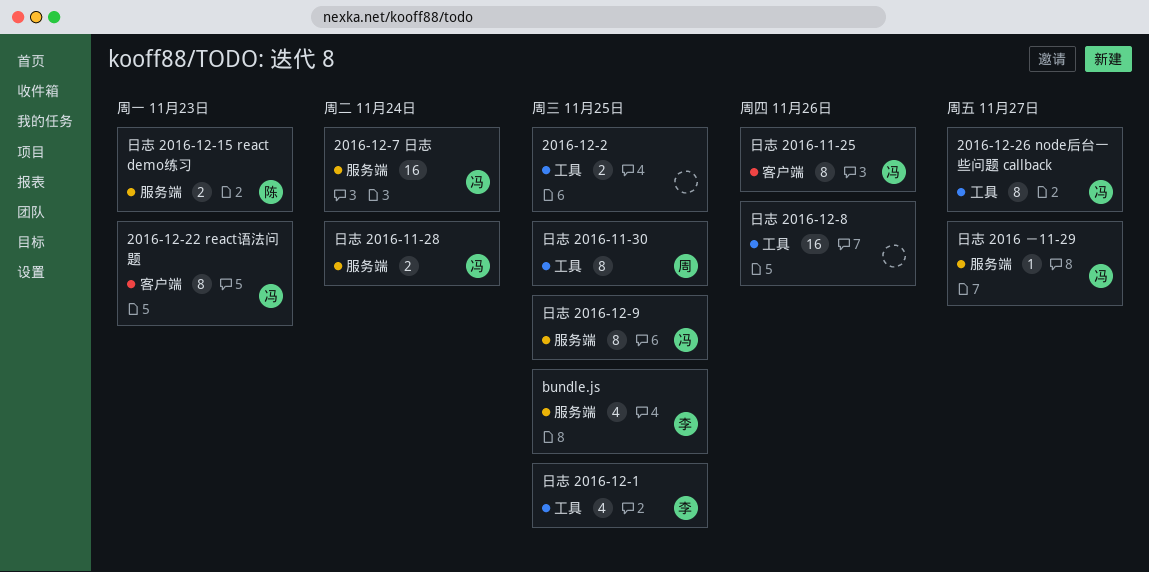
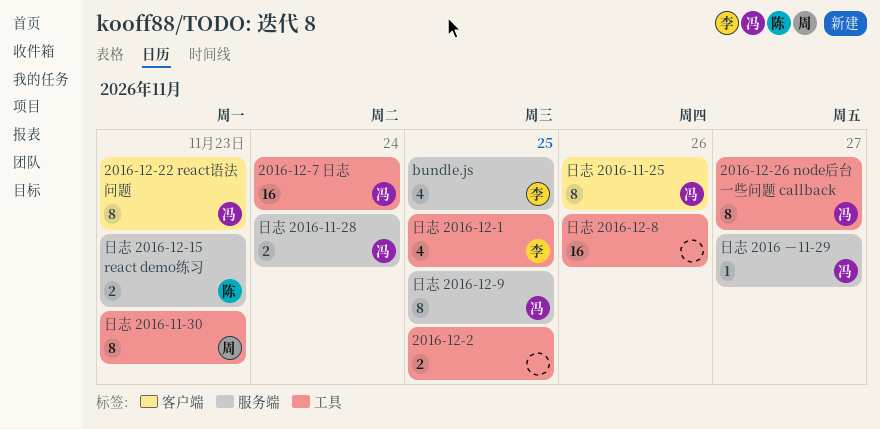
2016-12-7 日志, label: 服务端 -> 工具
日志 2016-11-30, due: Nov 25 -> Nov 23

